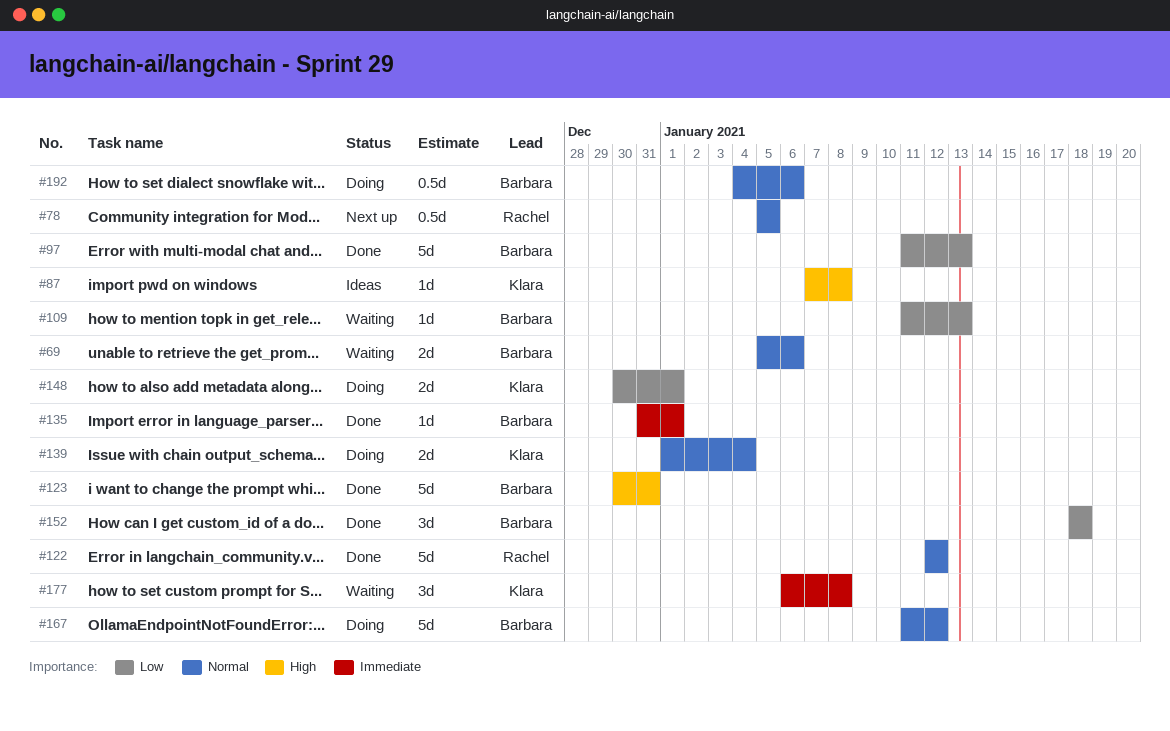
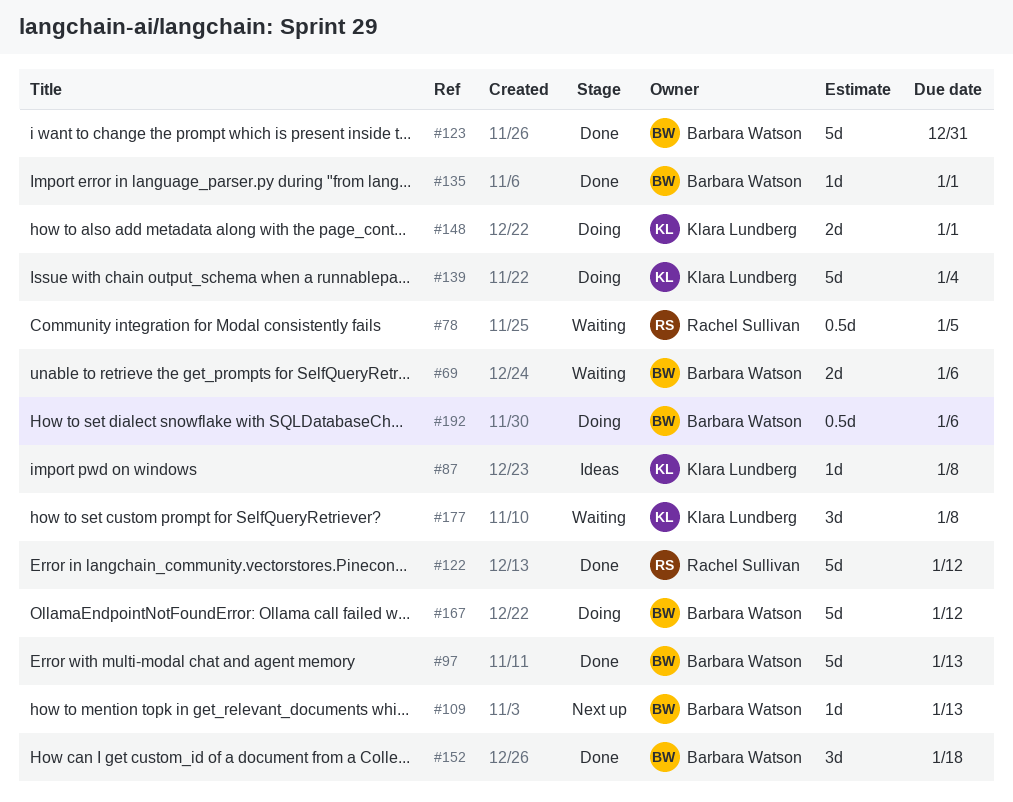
#78, status: Next up -> Waiting
#109, status: Waiting -> Next up
#139, estimate: 2d -> 5d

